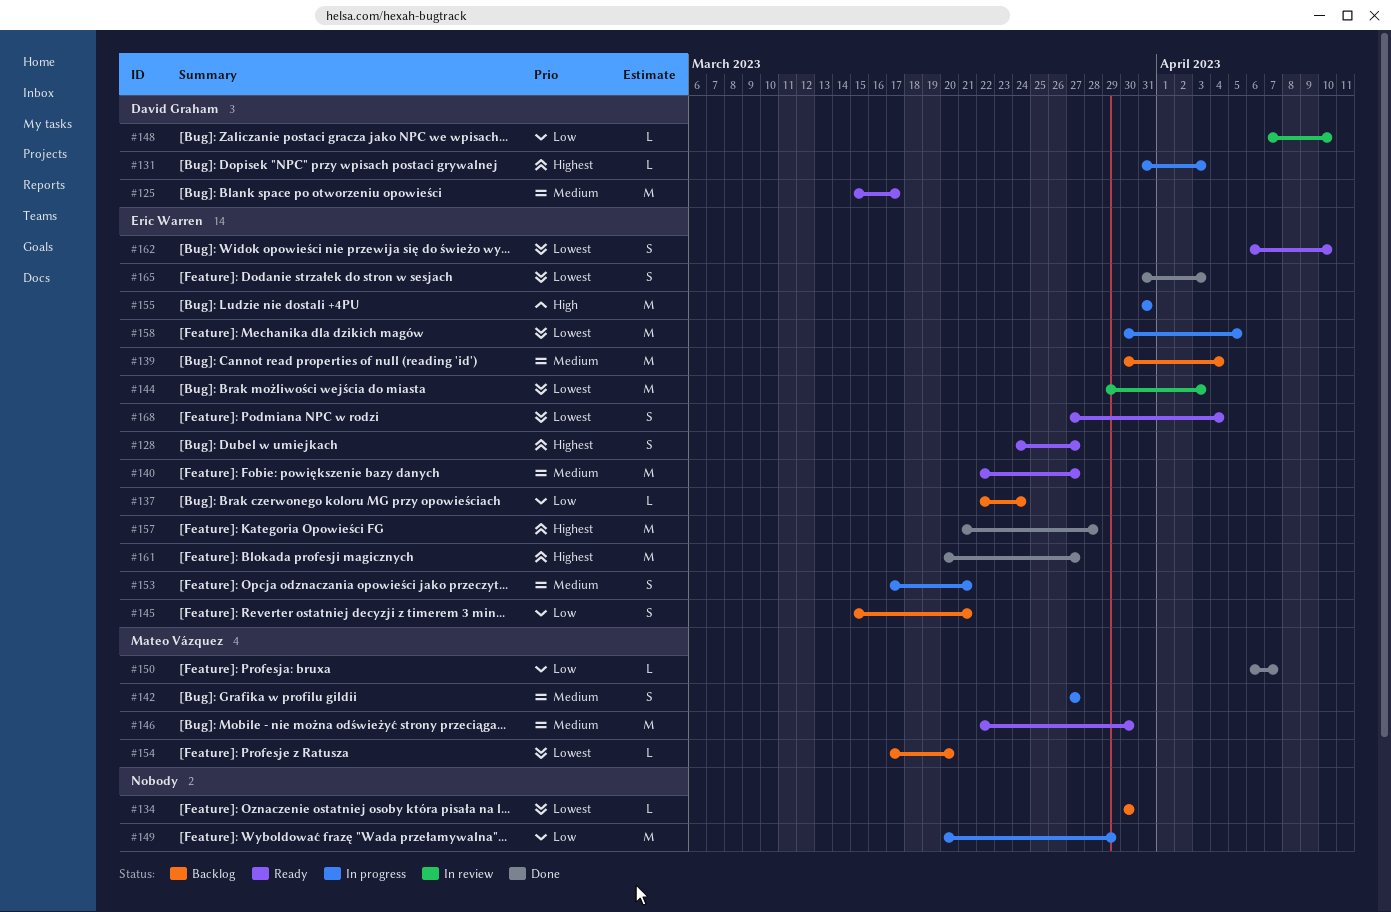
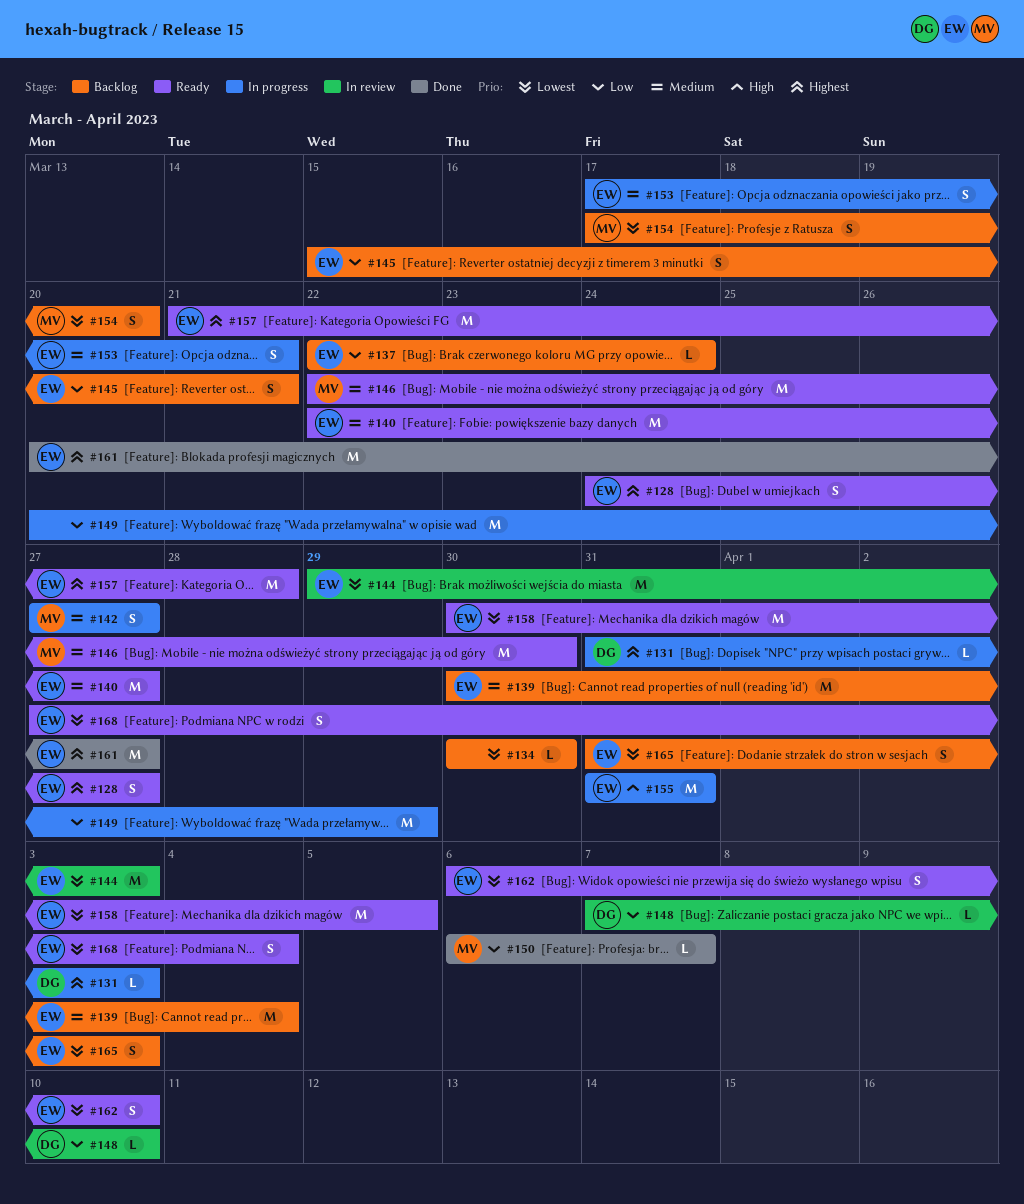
#125: present -> none
#154, estimate: L -> S
#157, status: Done -> Ready
#158, status: In progress -> Ready
#165, status: Done -> Backlog

